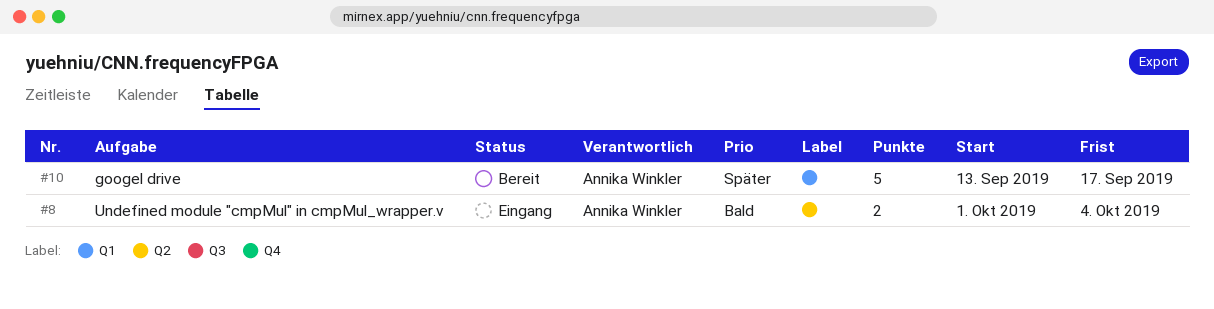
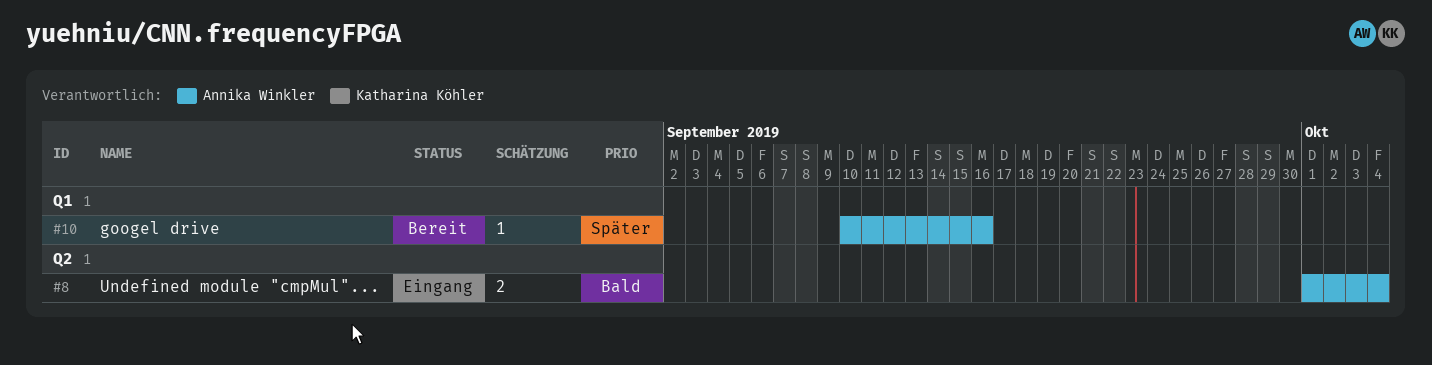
#10, estimate: 5 -> 1
#10, start: Sep 13 -> Sep 10
#10, due: Sep 17 -> Sep 16

